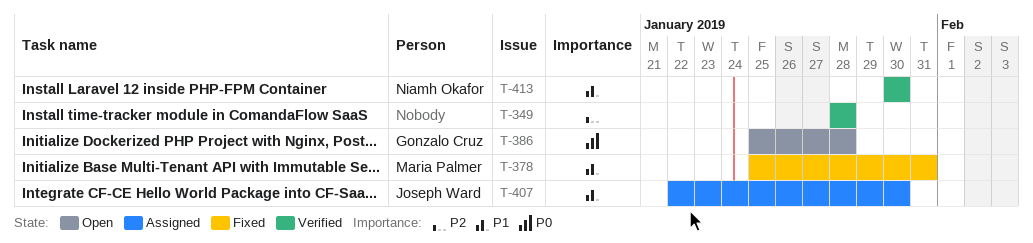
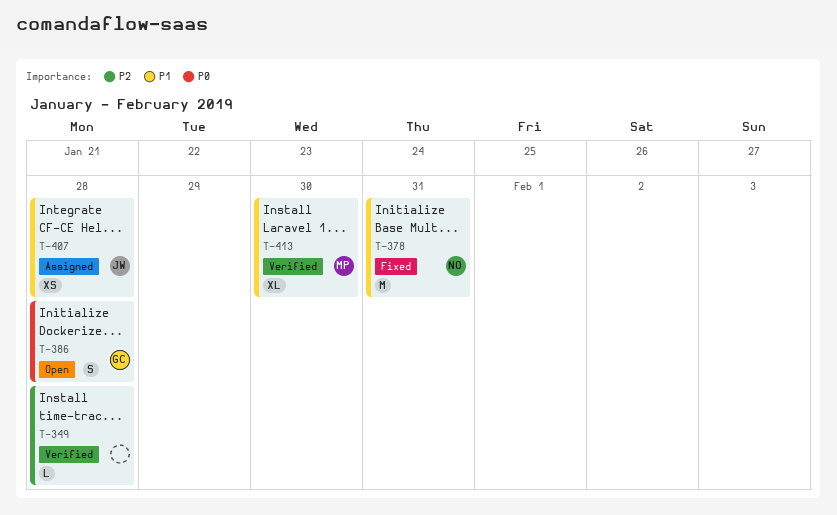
T-378, owner: Maria Palmer -> Niamh Okafor
T-407, due: Jan 30 -> Jan 28
T-413, owner: Niamh Okafor -> Maria Palmer

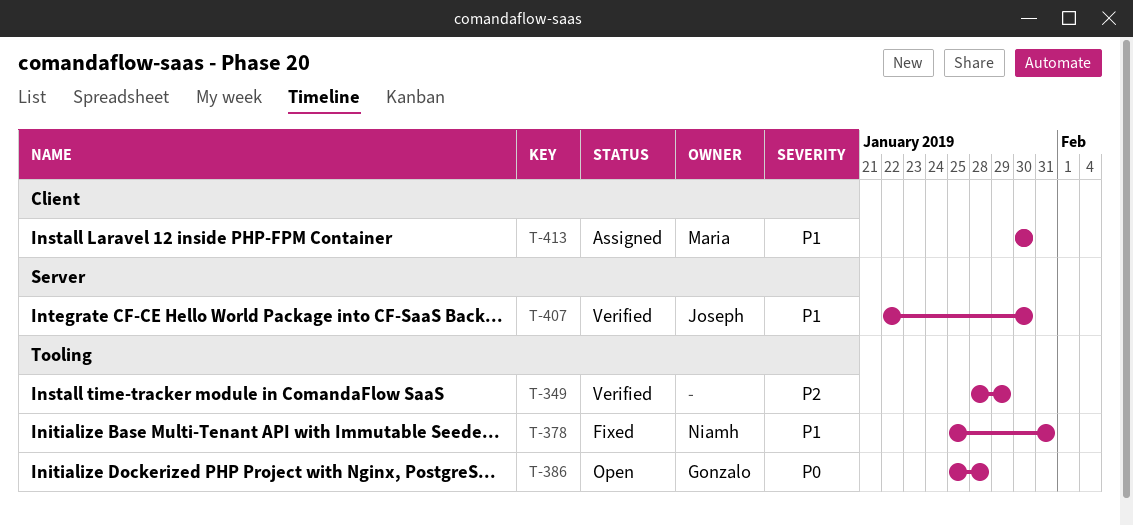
T-349, due: Jan 28 -> Jan 29
T-407, status: Assigned -> Verified
T-407, due: Jan 28 -> Jan 30
T-413, status: Verified -> Assigned

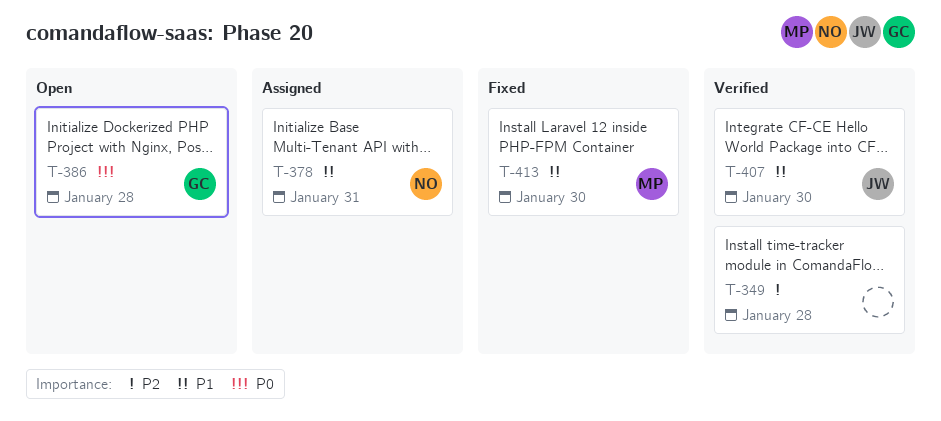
T-349, due: Jan 29 -> Jan 28
T-378, status: Fixed -> Assigned
T-413, status: Assigned -> Fixed

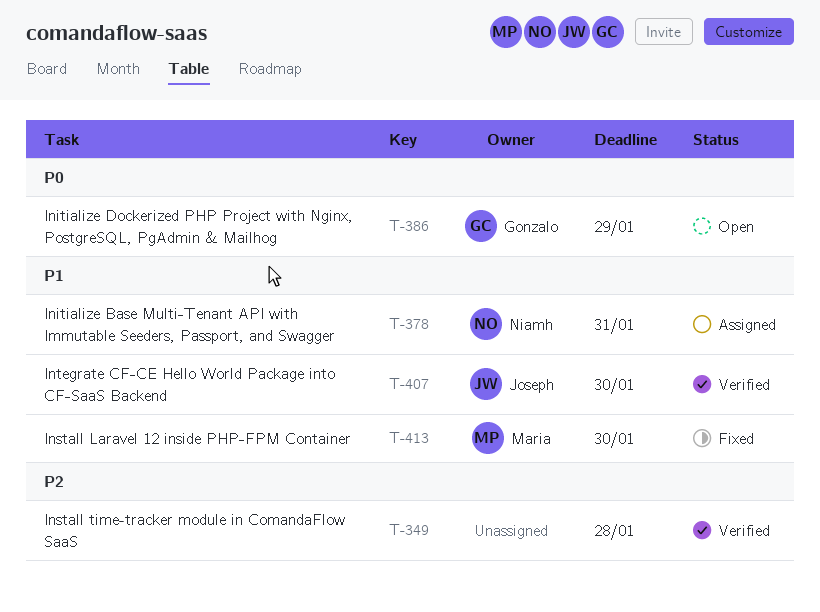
T-386, due: Jan 28 -> Jan 29

